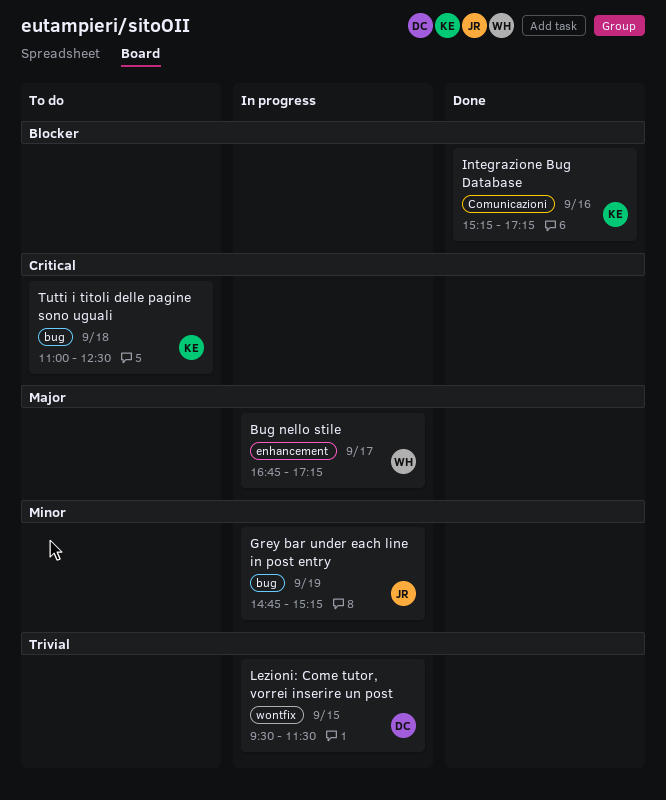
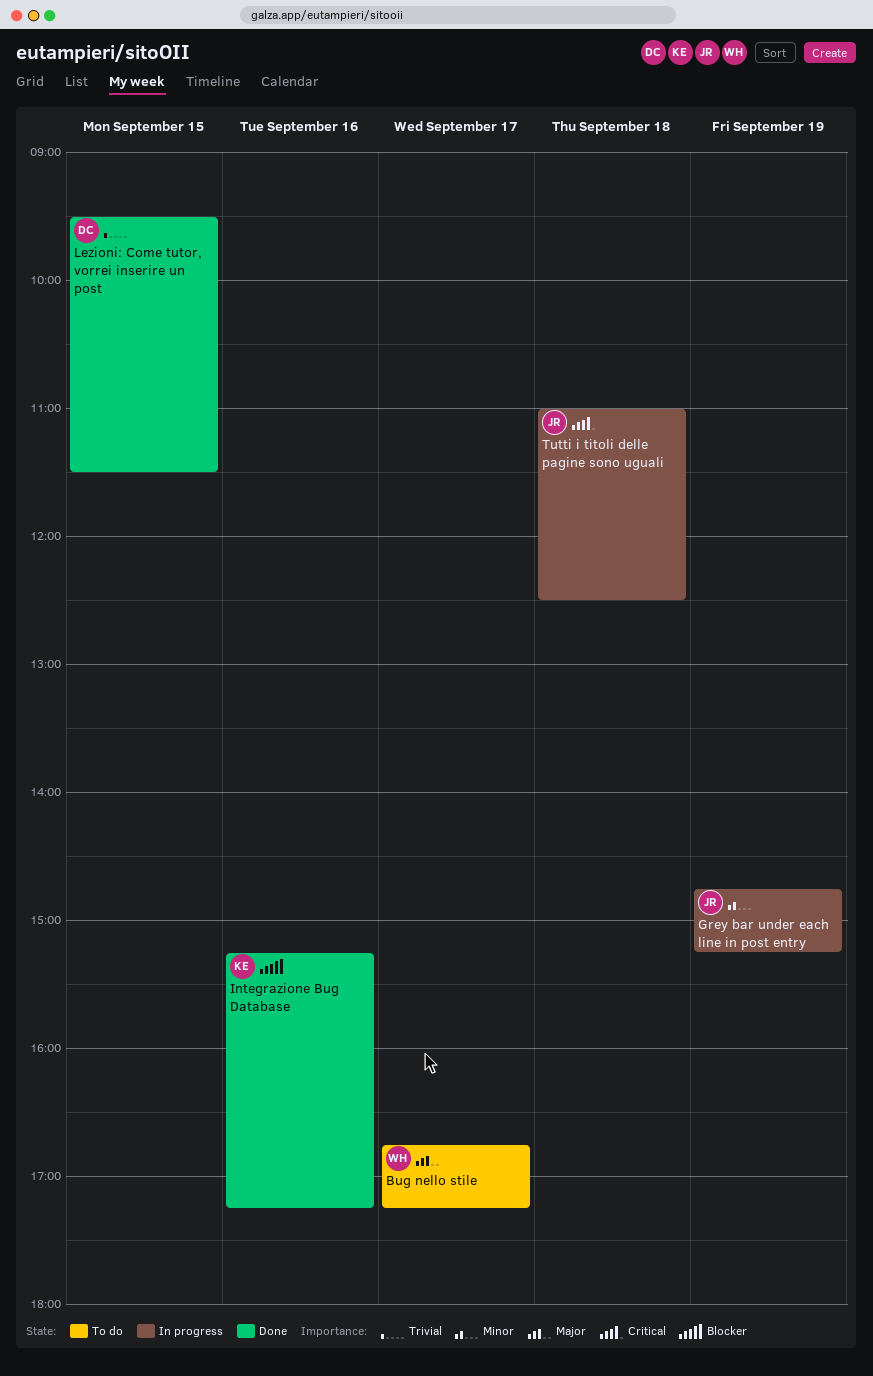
Bug nello stile, status: In progress -> To do
Lezioni: Come tutor, vorrei inserire un post, status: In progress -> Done
Tutti i titoli delle pagine sono uguali, status: To do -> In progress
Tutti i titoli delle pagine sono uguali, owner: KE -> JR

